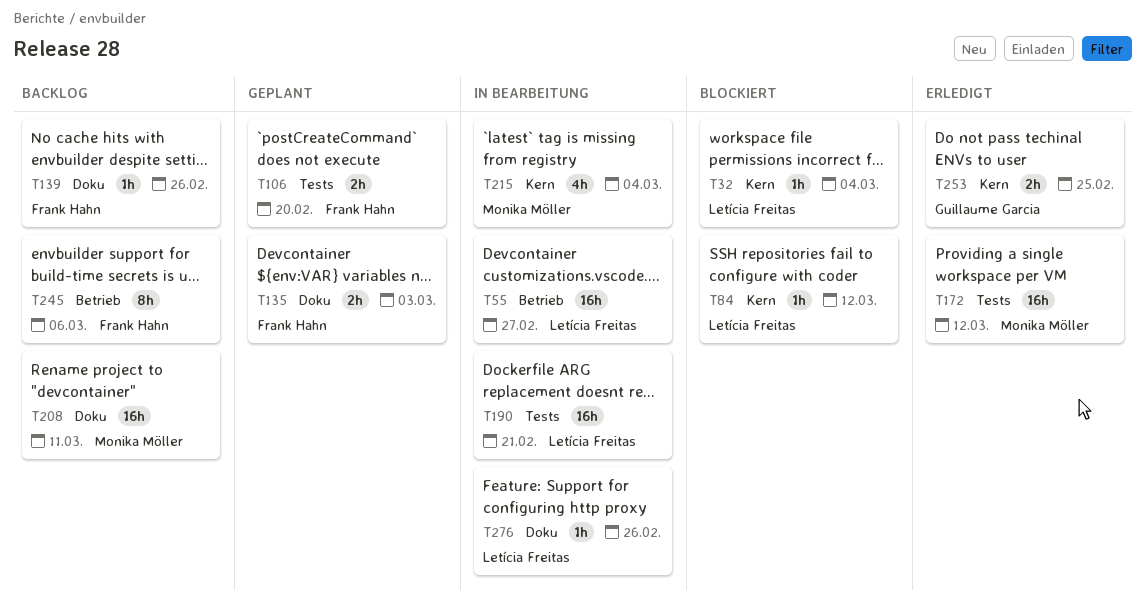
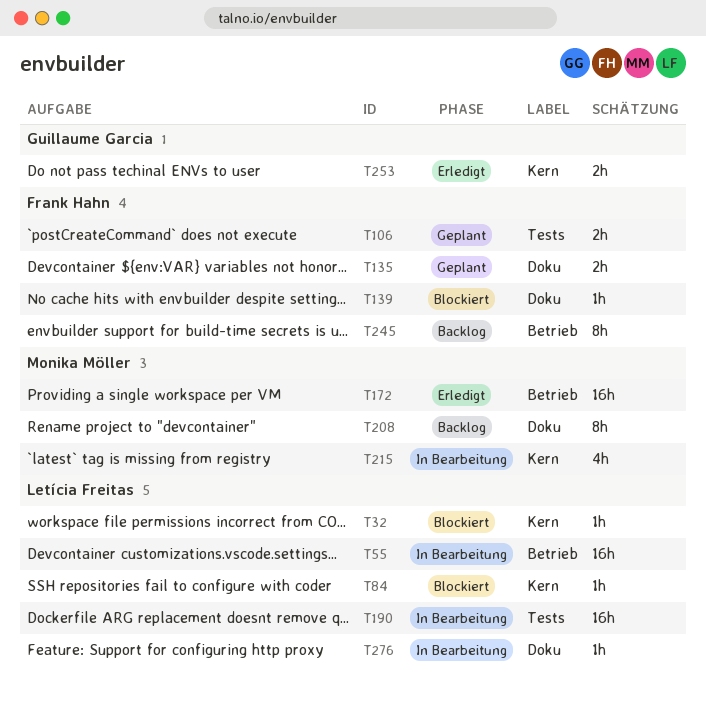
T139, status: Backlog -> Blockiert
T172, label: Tests -> Betrieb
T208, estimate: 16h -> 8h

